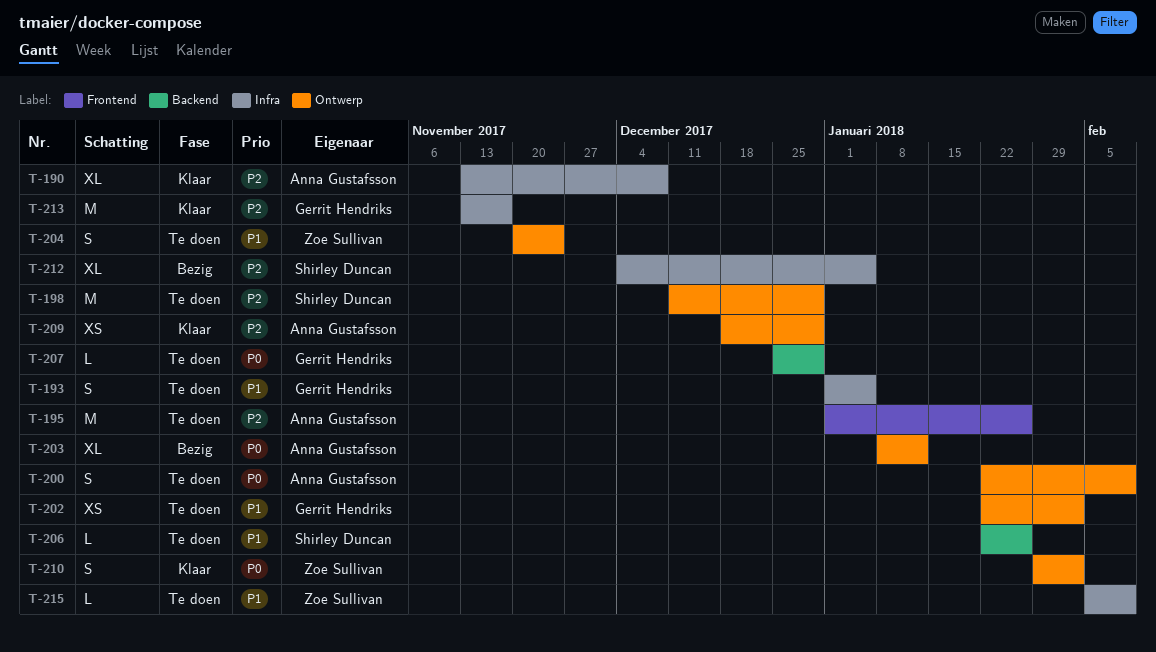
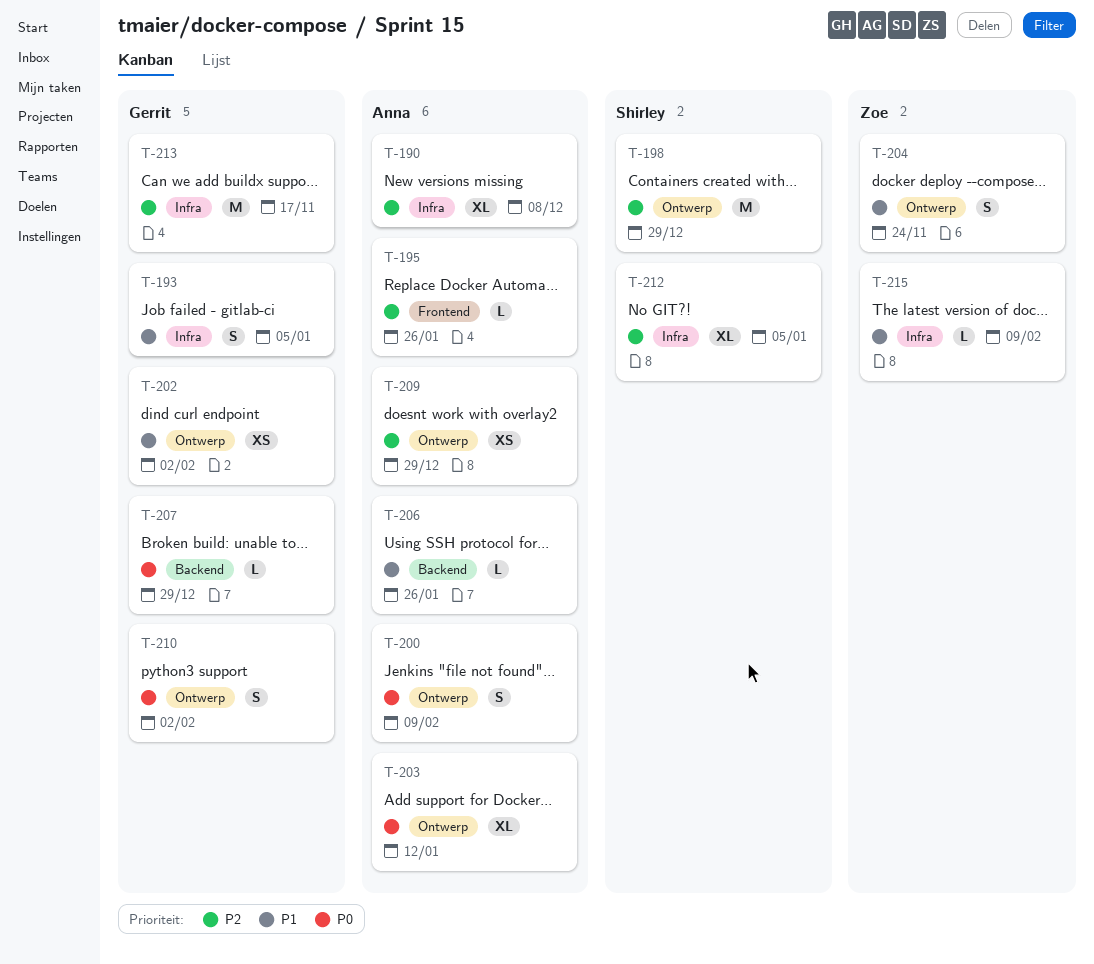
T-195, estimate: M -> L
T-206, owner: Shirley Duncan -> Anna Gustafsson
T-210, owner: Zoe Sullivan -> Gerrit Hendriks

